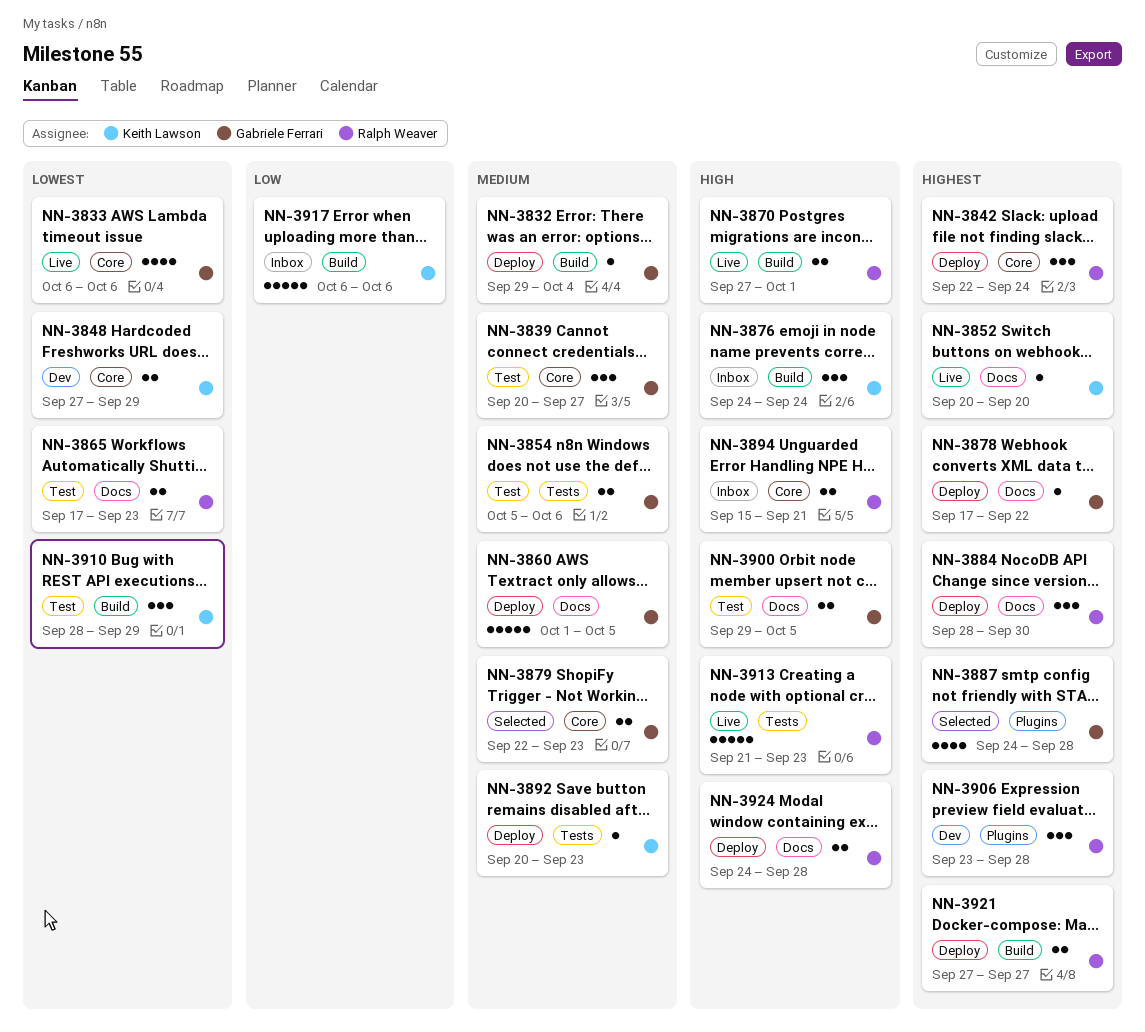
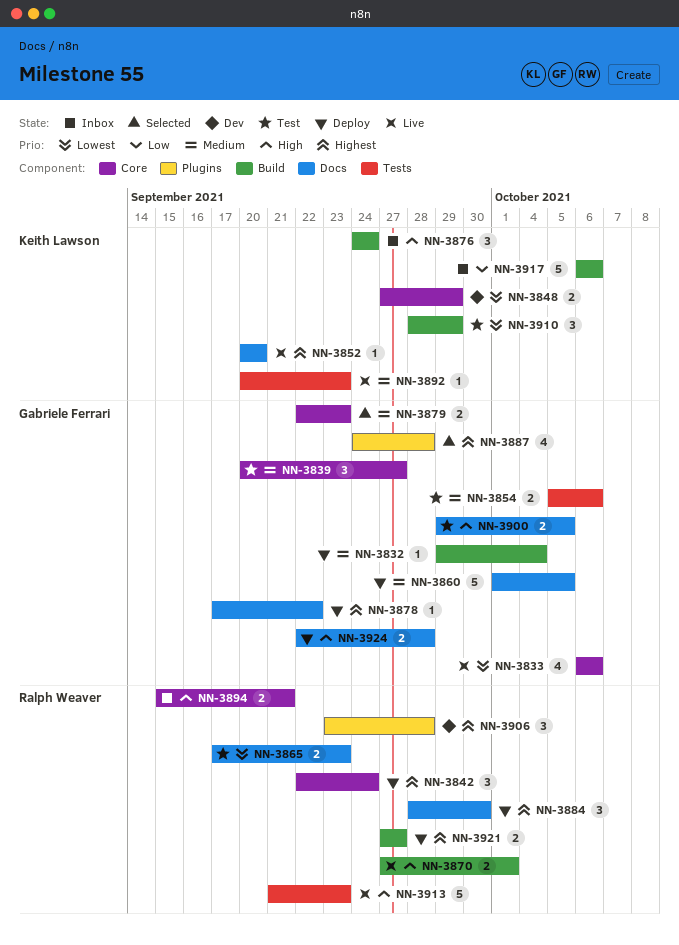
NN-3892, status: Deploy -> Live
NN-3924, owner: Ralph Weaver -> Gabriele Ferrari
NN-3924, start: Sep 24 -> Sep 22

